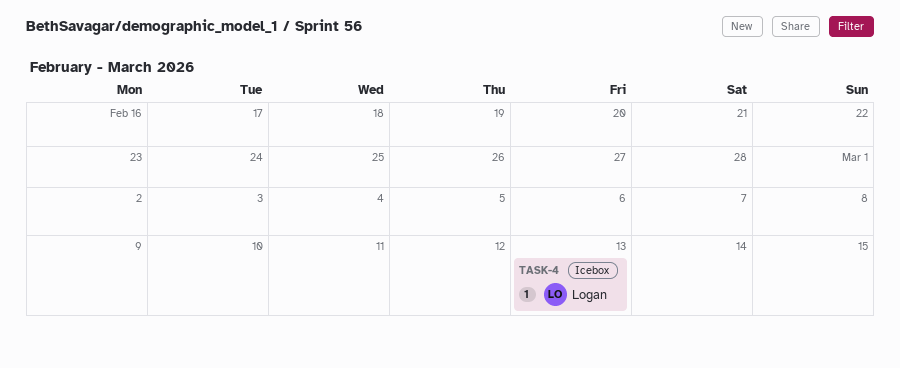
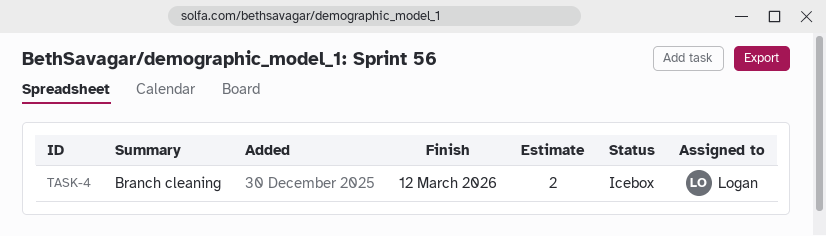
TASK-4, estimate: 1 -> 2
TASK-4, due: Mar 13 -> Mar 12

